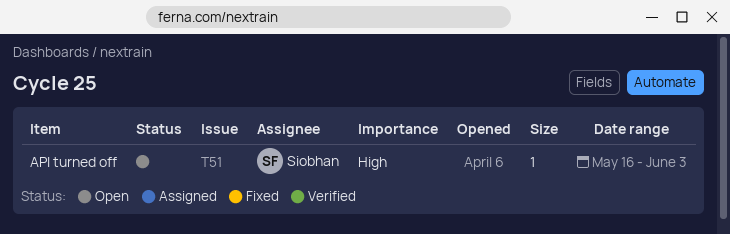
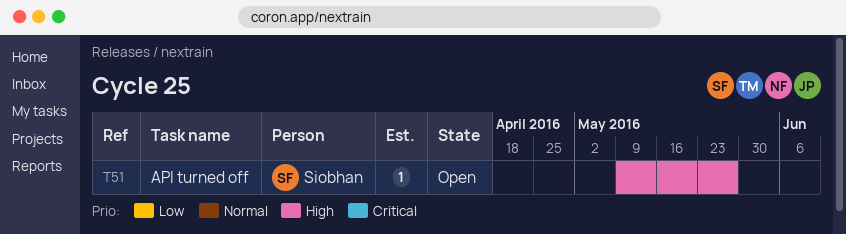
T51, start: May 16 -> May 9
T51, due: Jun 3 -> May 27

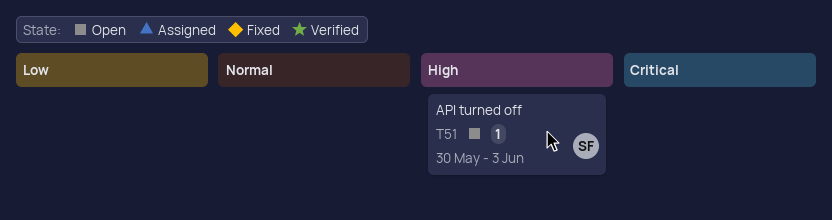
T51, start: May 9 -> May 30
T51, due: May 27 -> Jun 3

